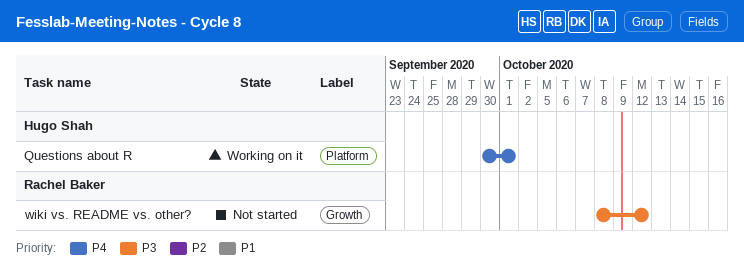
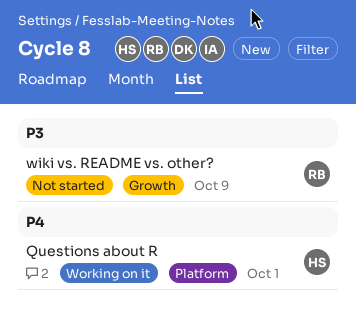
wiki vs. README vs. other?, due: Oct 12 -> Oct 9

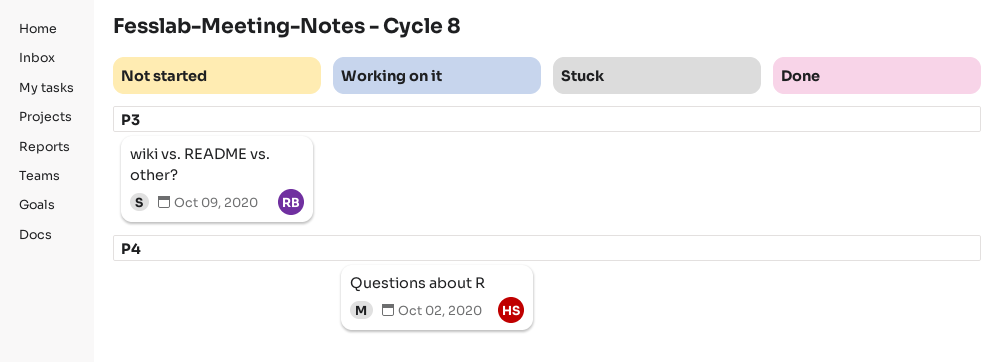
Questions about R, due: Oct 1 -> Oct 2

